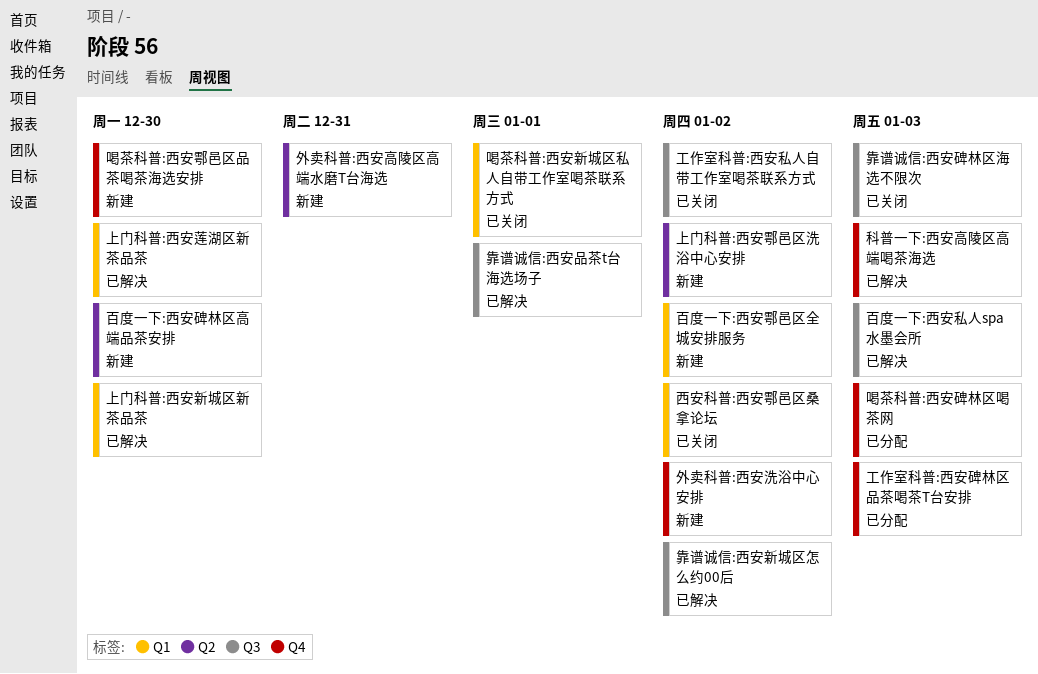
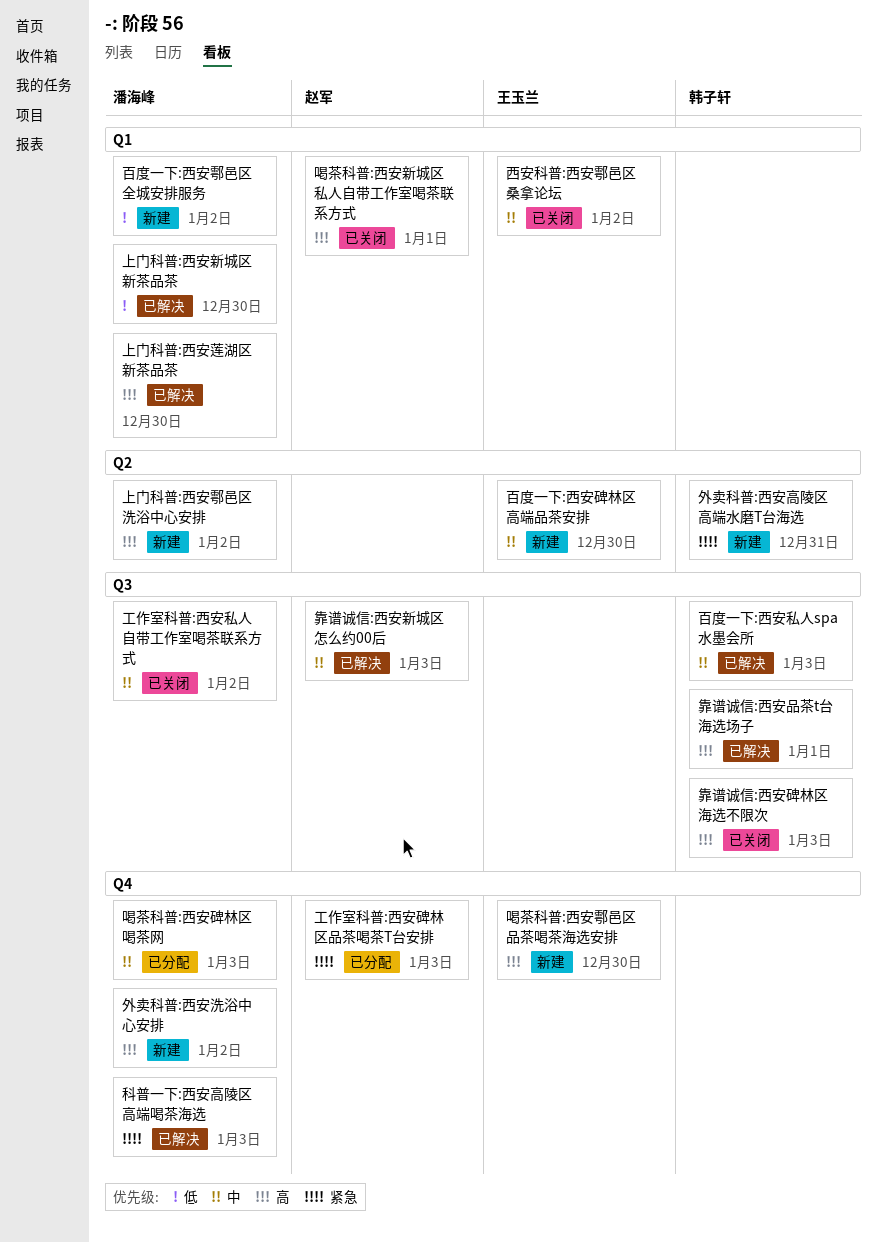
靠谱诚信:西安新城区怎么约00后, due: Jan 2 -> Jan 3

